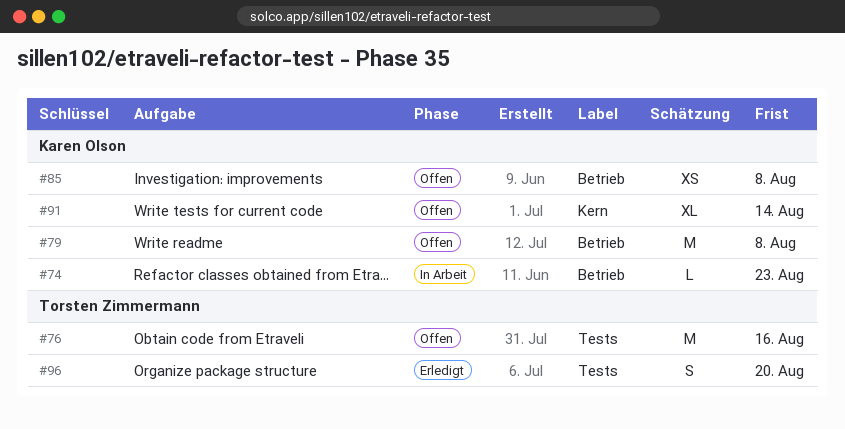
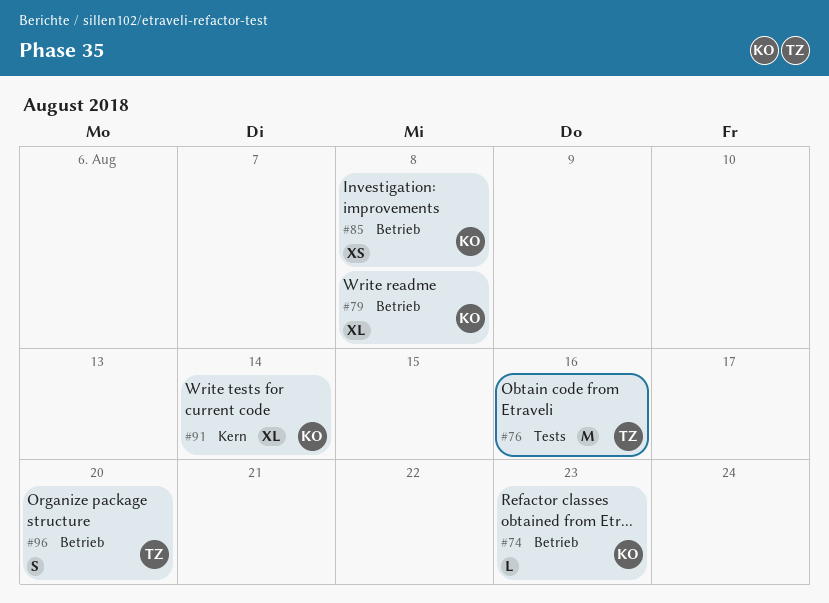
#79, estimate: M -> XL
#96, label: Tests -> Betrieb

